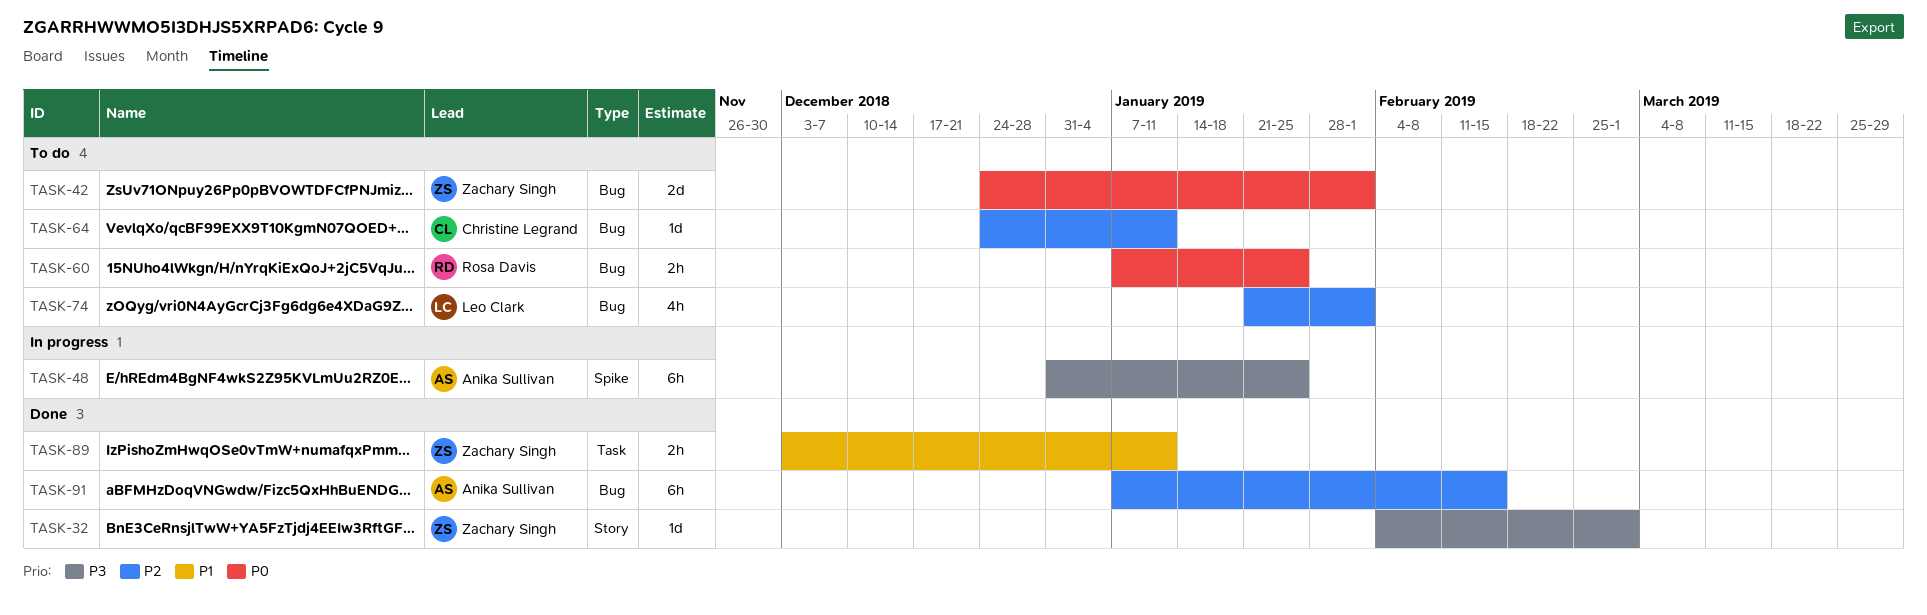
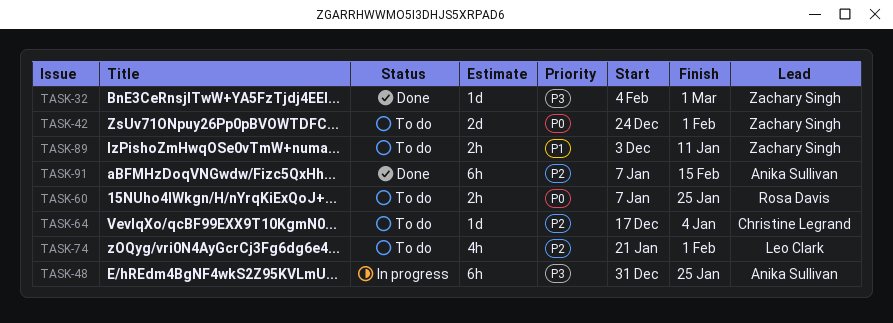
TASK-64, start: Dec 24 -> Dec 17
TASK-64, due: Jan 11 -> Jan 4
TASK-89, status: Done -> To do

